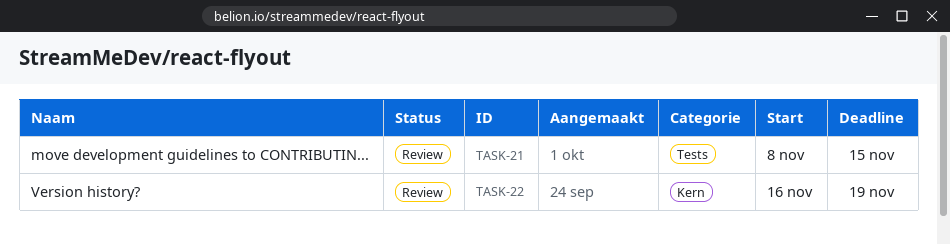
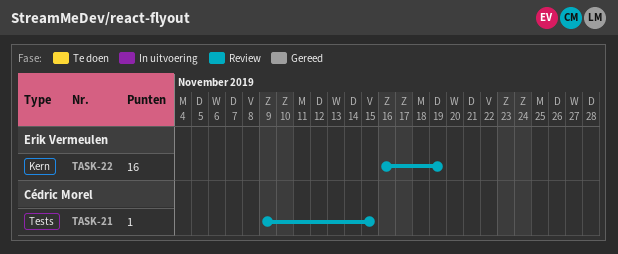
TASK-21, start: Nov 8 -> Nov 9

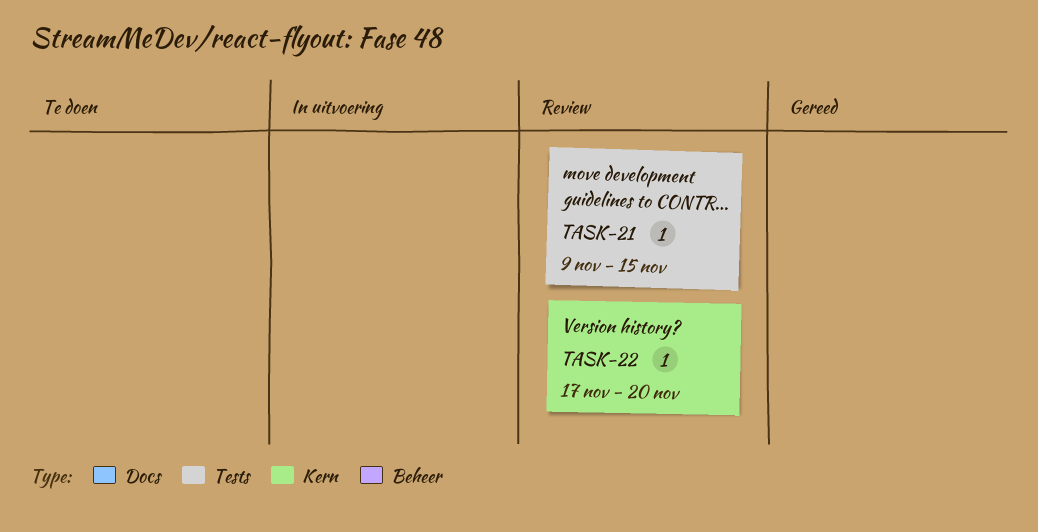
TASK-22, estimate: 16 -> 1
TASK-22, start: Nov 16 -> Nov 17
TASK-22, due: Nov 19 -> Nov 20

